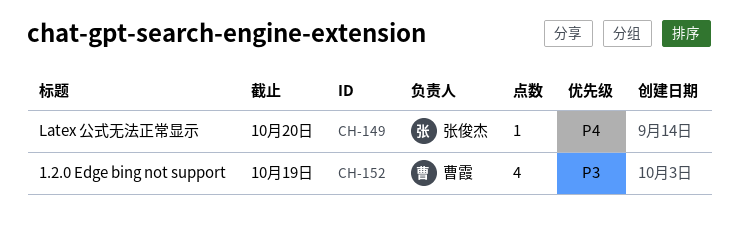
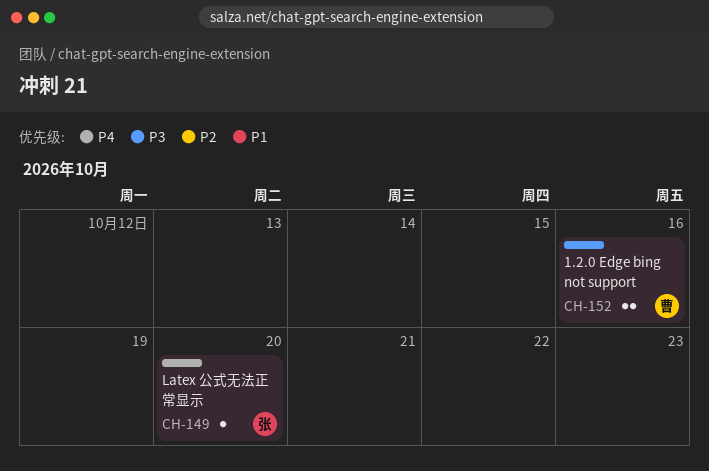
CH-152, estimate: 4 -> 2
CH-152, due: Oct 19 -> Oct 16

